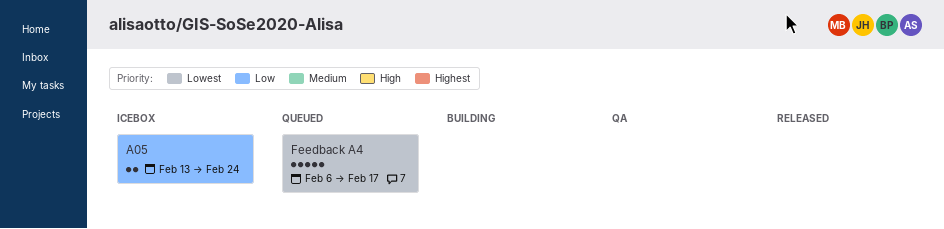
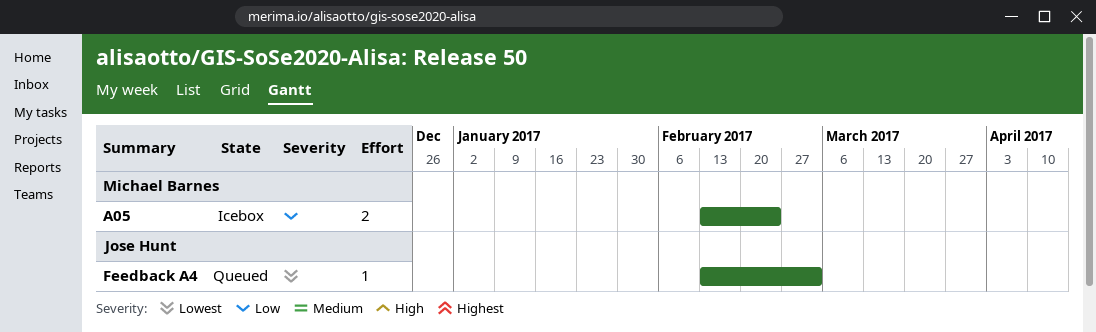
Feedback A4, estimate: 5 -> 1
Feedback A4, start: Feb 6 -> Feb 13
Feedback A4, due: Feb 17 -> Mar 3

